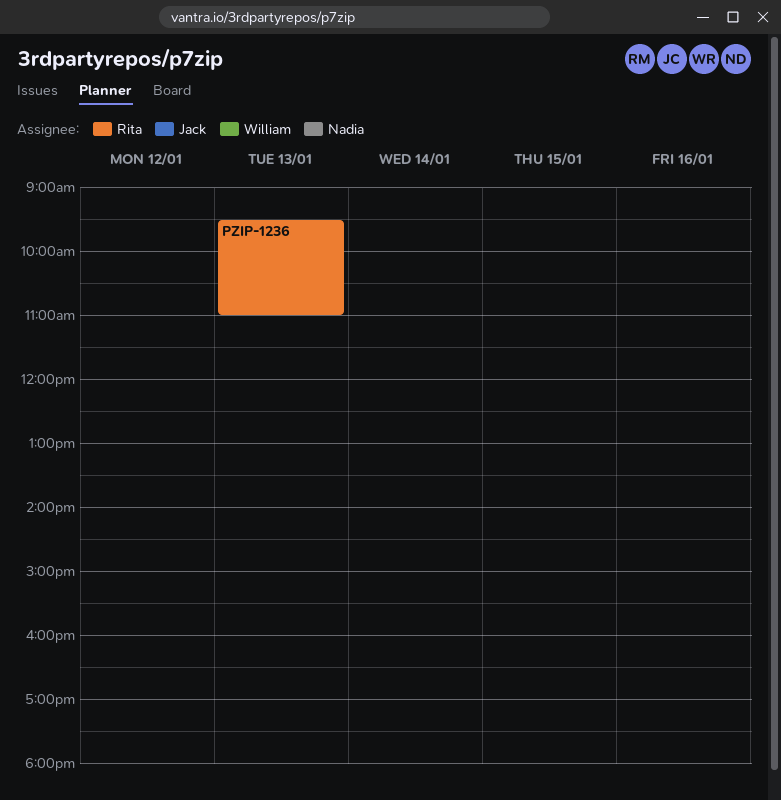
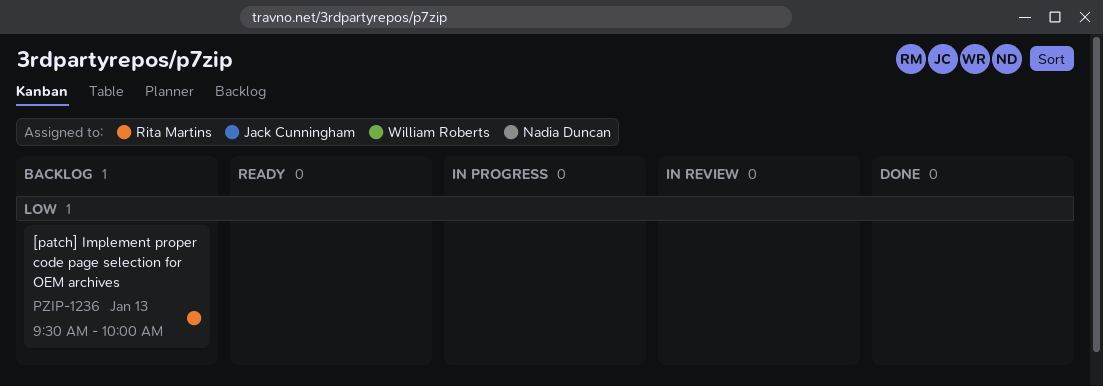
PZIP-1236, ends: 11:00 -> 10:00

